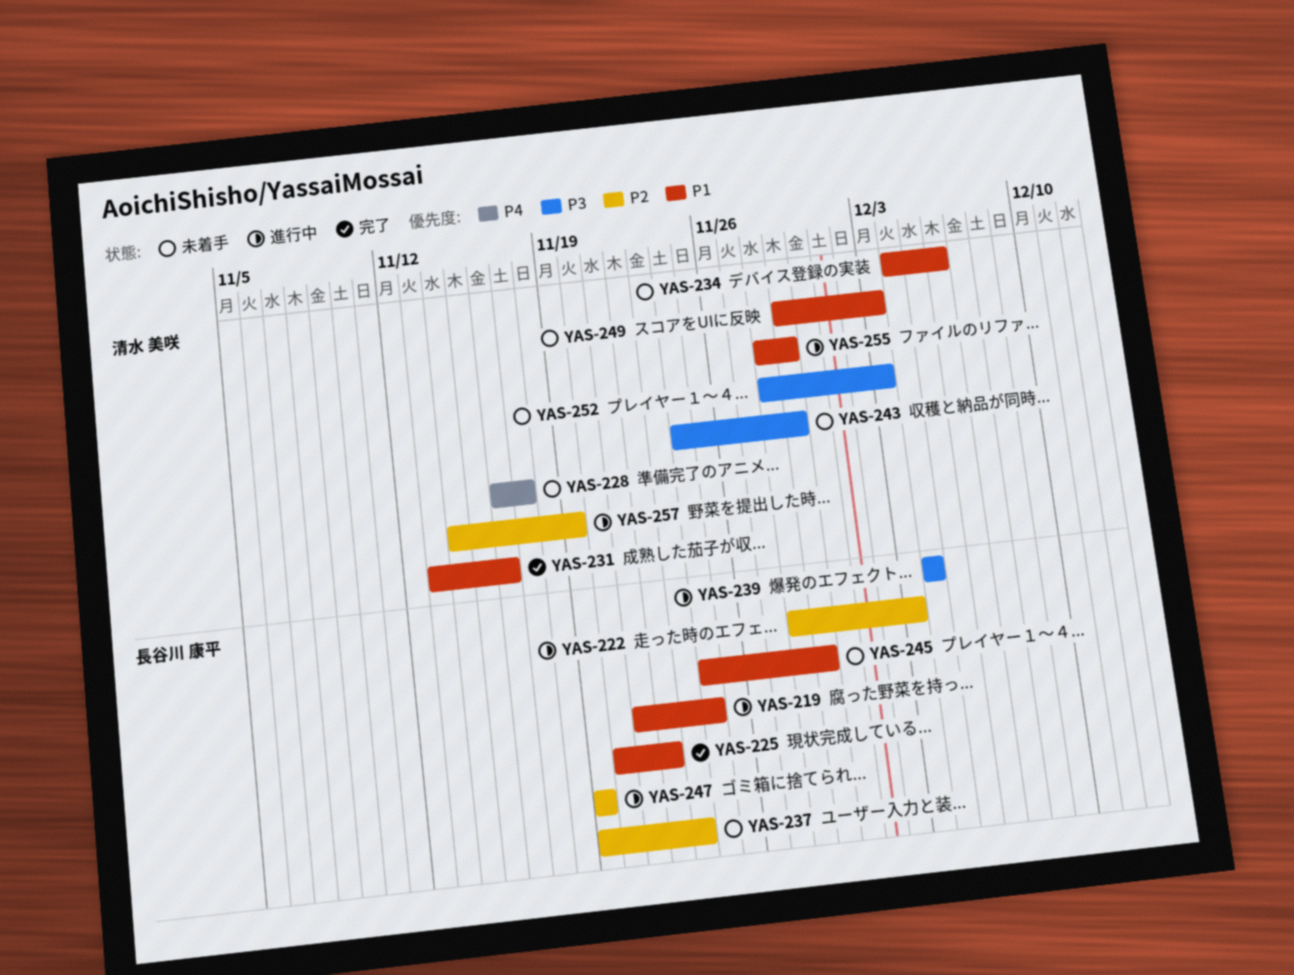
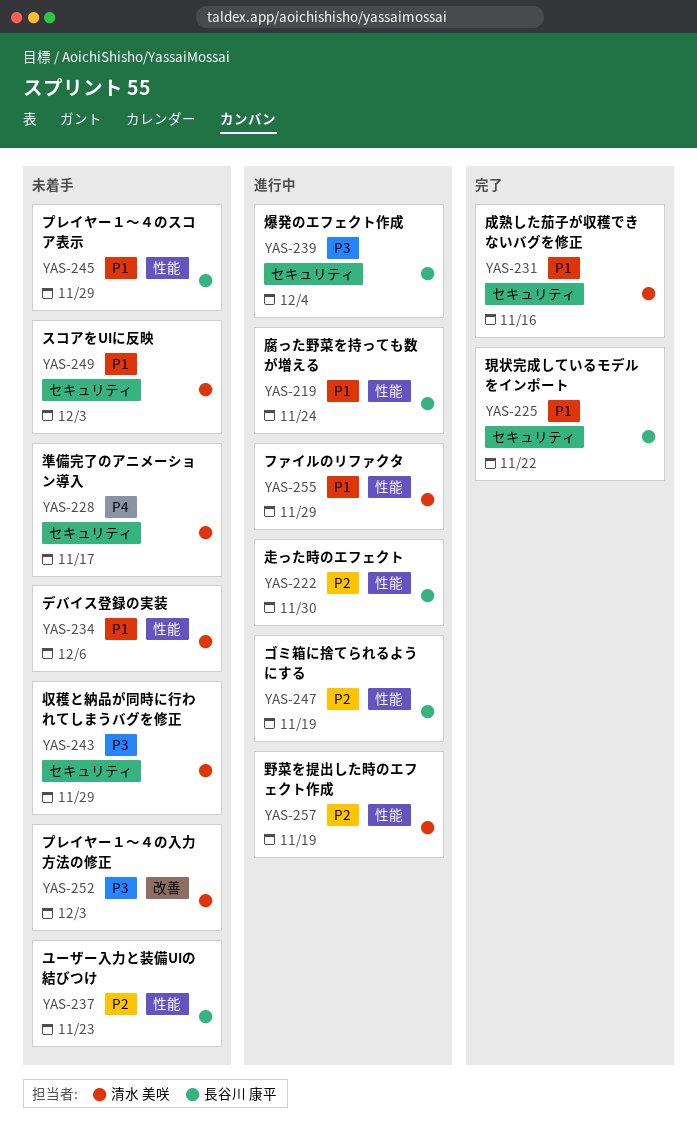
YAS-222, due: Dec 3 -> Nov 30

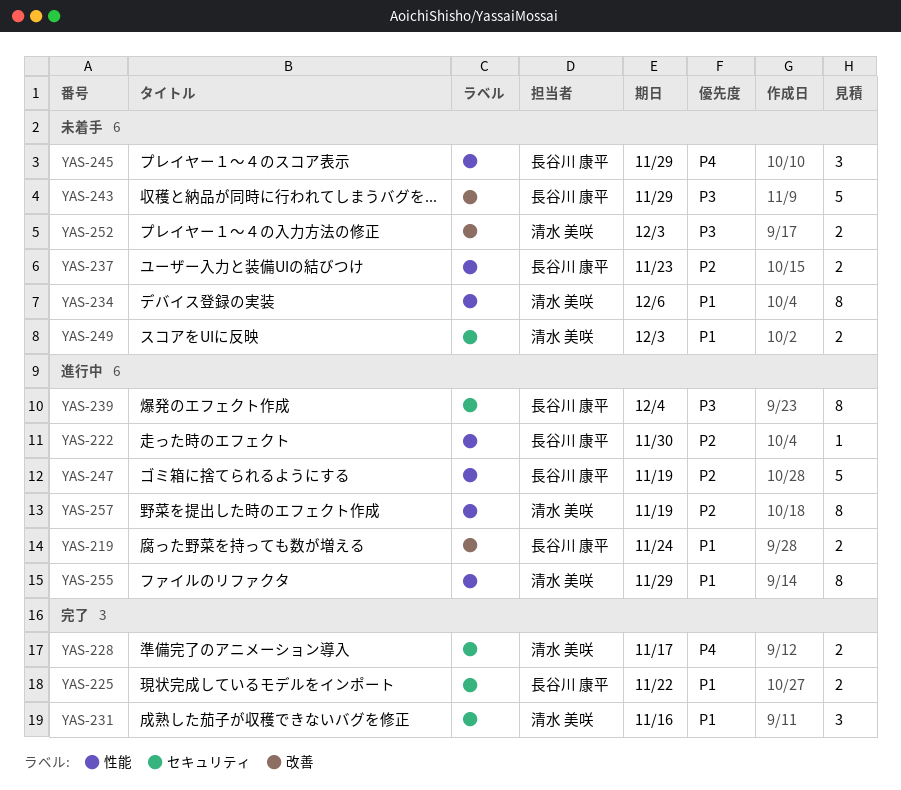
YAS-219, label: 性能 -> 改善
YAS-228, status: 未着手 -> 完了
YAS-243, owner: 清水 美咲 -> 長谷川 康平
YAS-243, label: セキュリティ -> 改善
YAS-245, priority: P1 -> P4

